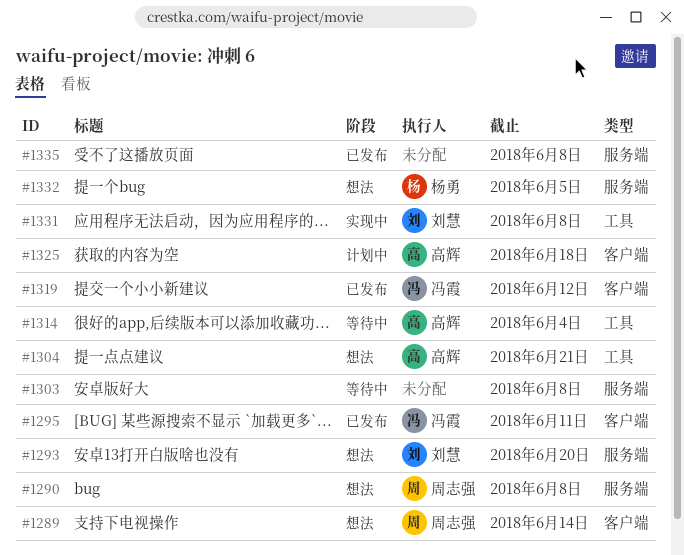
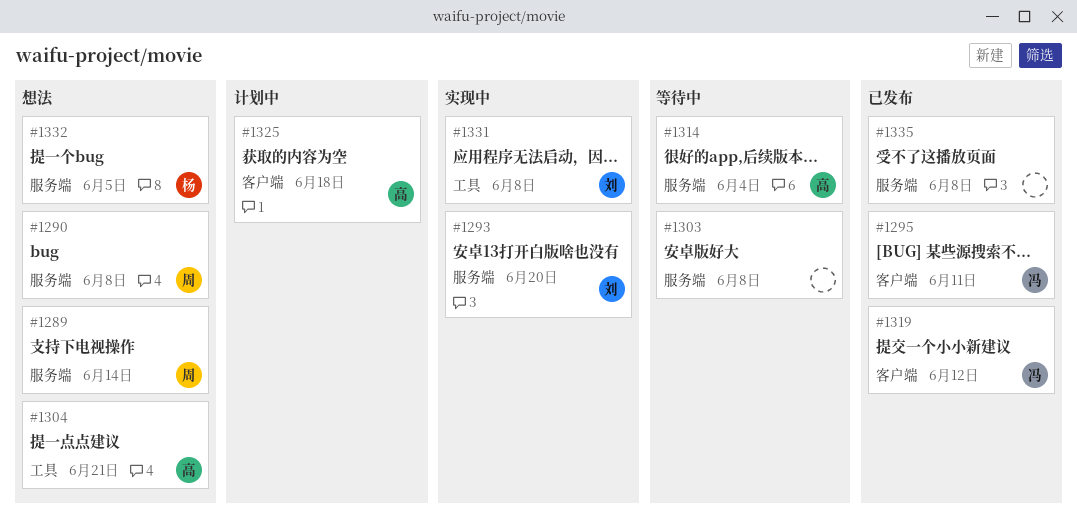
#1289, label: 客户端 -> 服务端
#1293, status: 想法 -> 实现中
#1314, label: 工具 -> 服务端

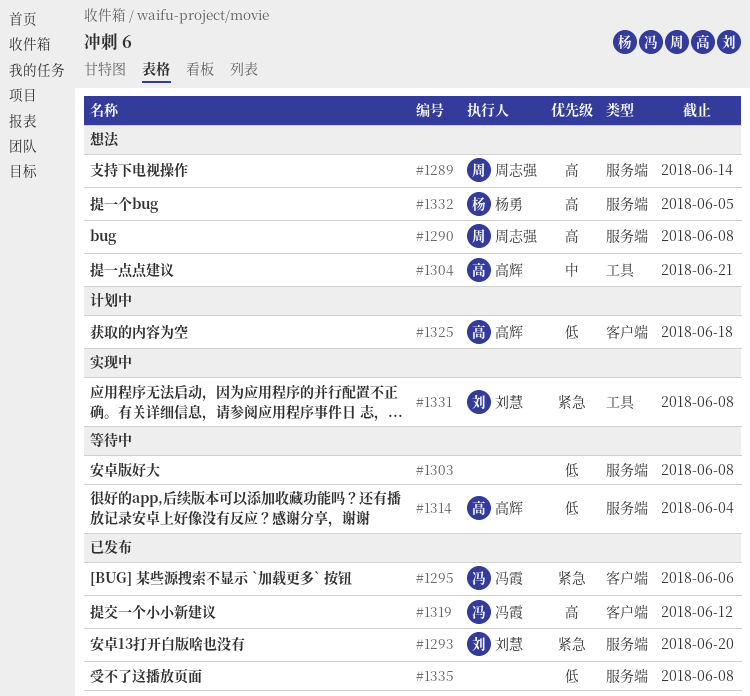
#1293, status: 实现中 -> 已发布
#1295, due: Jun 11 -> Jun 6

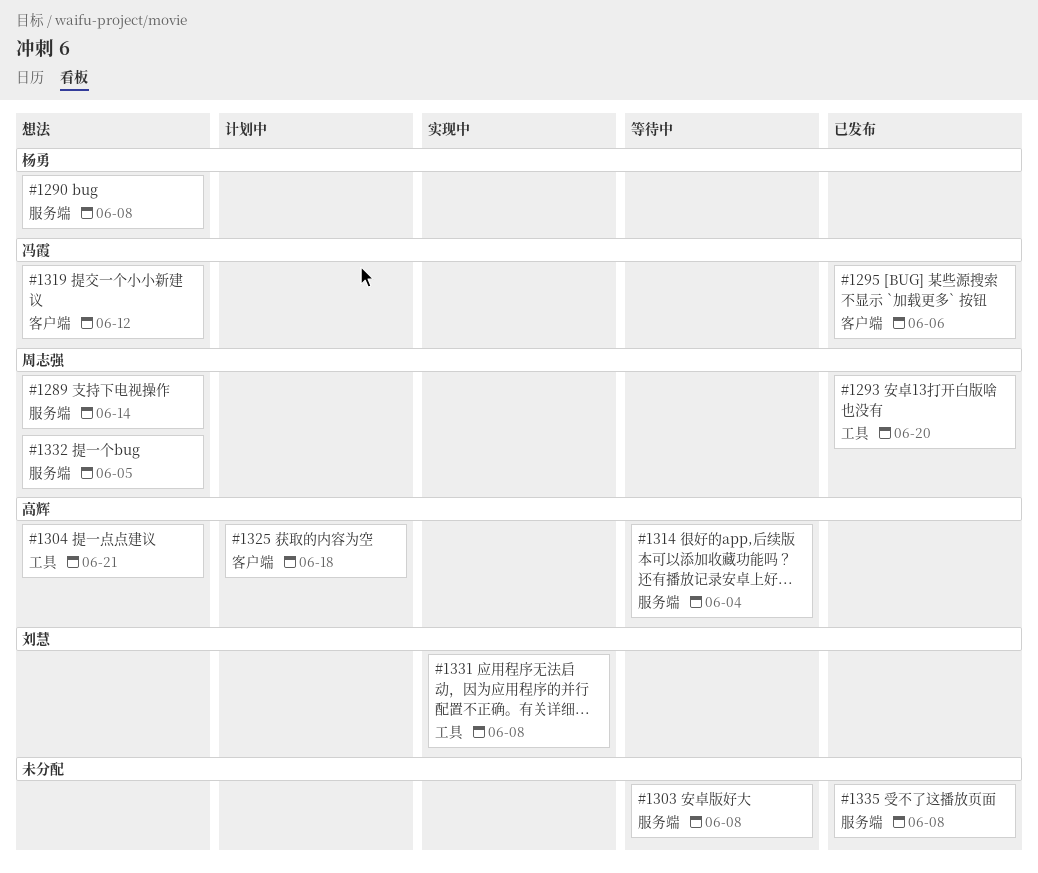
#1290, owner: 周志强 -> 杨勇
#1293, owner: 刘慧 -> 周志强
#1293, label: 服务端 -> 工具
#1319, status: 已发布 -> 想法
#1332, owner: 杨勇 -> 周志强

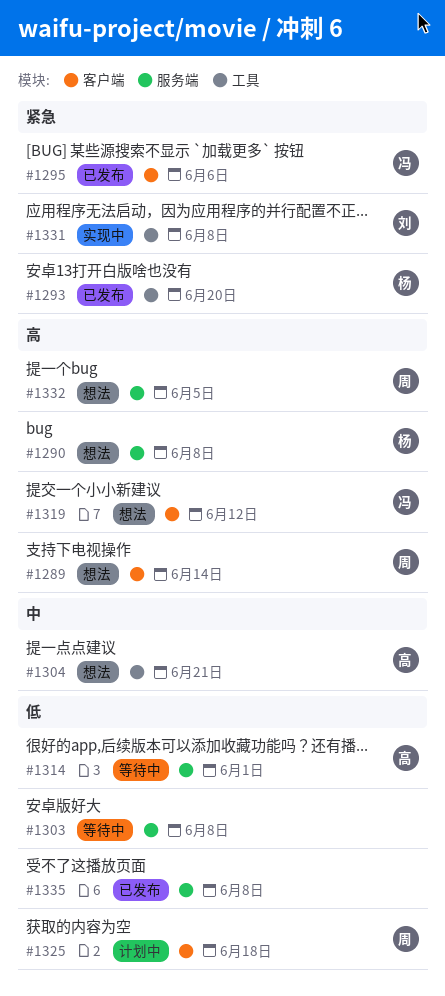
#1289, label: 服务端 -> 客户端
#1293, owner: 周志强 -> 杨勇
#1314, due: Jun 4 -> Jun 1
#1325, owner: 高辉 -> 周志强

